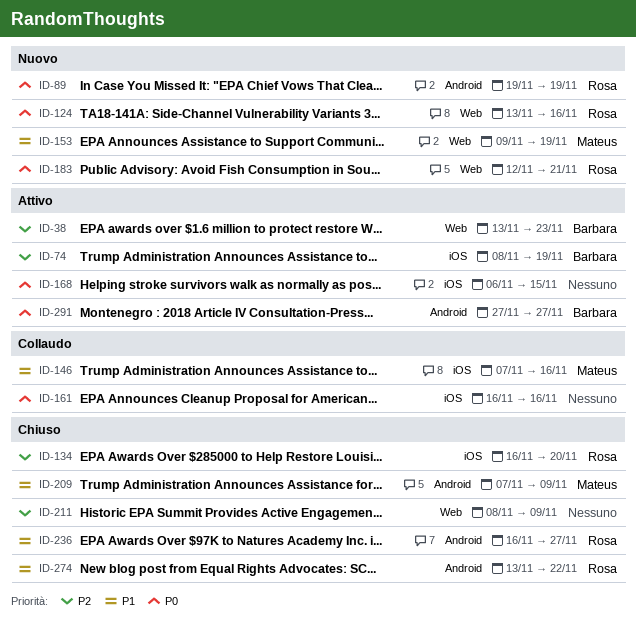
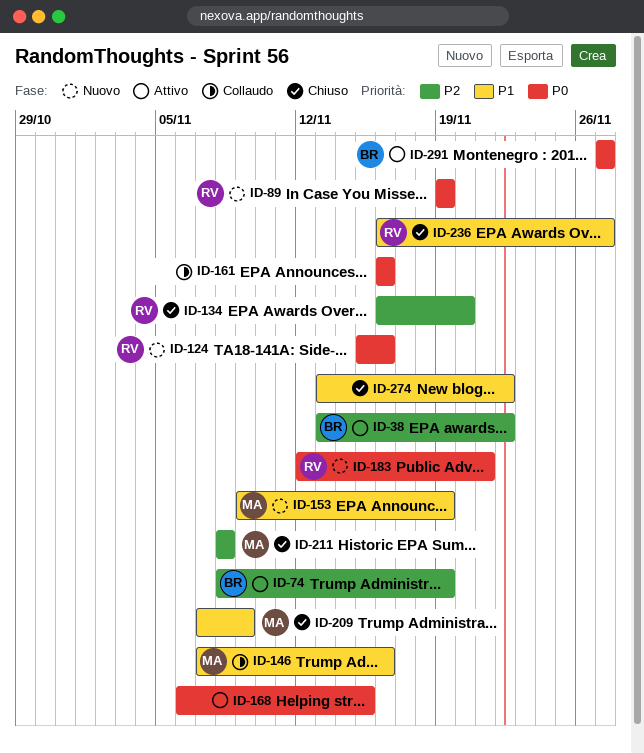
ID-38, due: Nov 23 -> Nov 22
ID-124, start: Nov 13 -> Nov 15
ID-211, owner: none -> Mateus
ID-211, due: Nov 9 -> Nov 8
ID-274, owner: Rosa -> none

